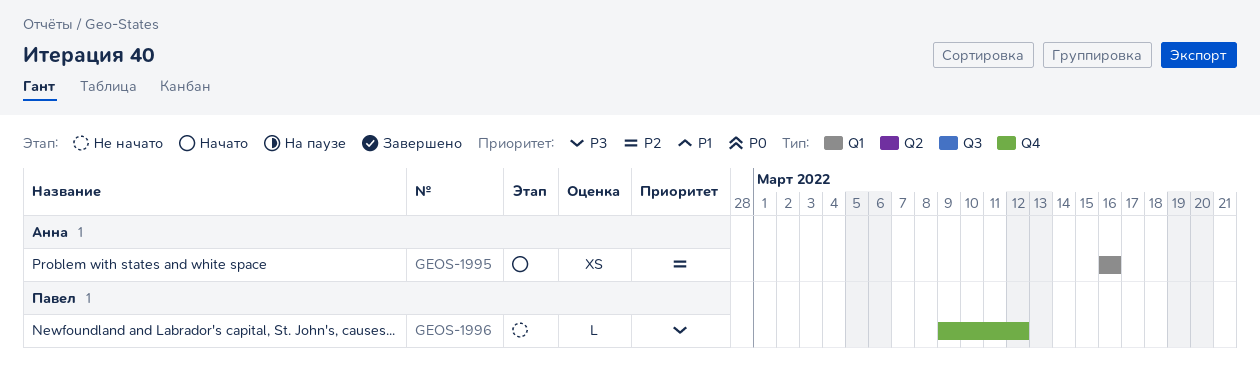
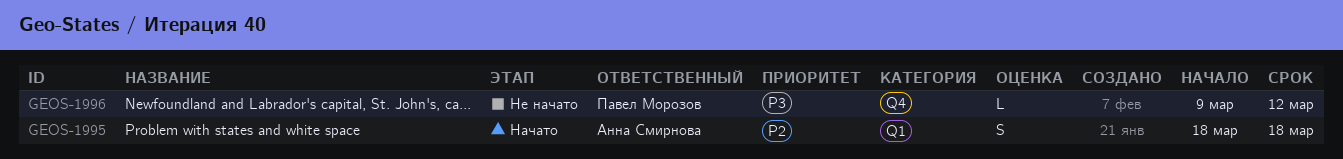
GEOS-1995, estimate: XS -> S
GEOS-1995, start: Mar 16 -> Mar 18
GEOS-1995, due: Mar 16 -> Mar 18

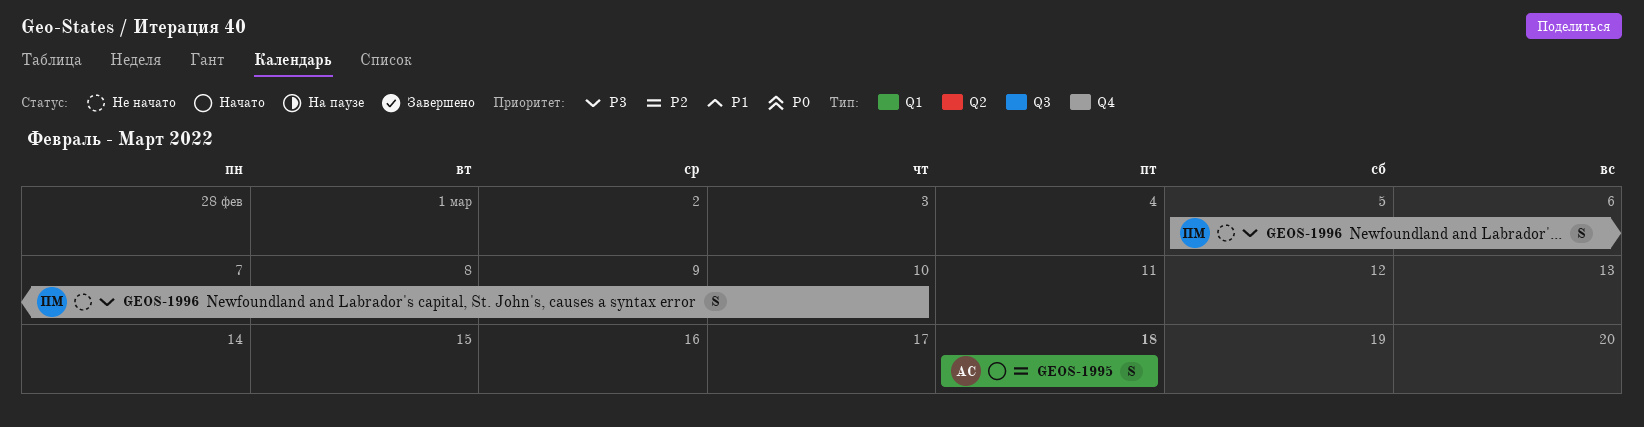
GEOS-1996, estimate: L -> S
GEOS-1996, start: Mar 9 -> Mar 5
GEOS-1996, due: Mar 12 -> Mar 10

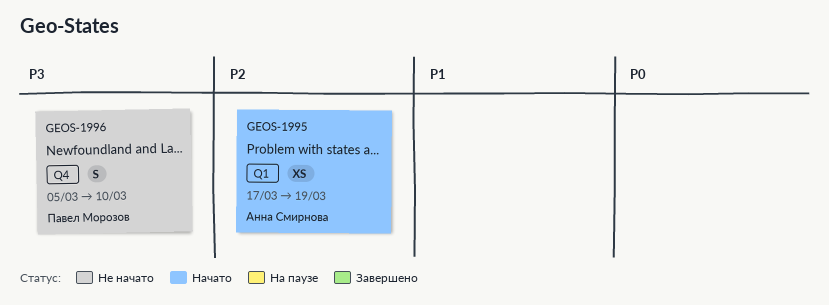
GEOS-1995, estimate: S -> XS
GEOS-1995, start: Mar 18 -> Mar 17
GEOS-1995, due: Mar 18 -> Mar 19

